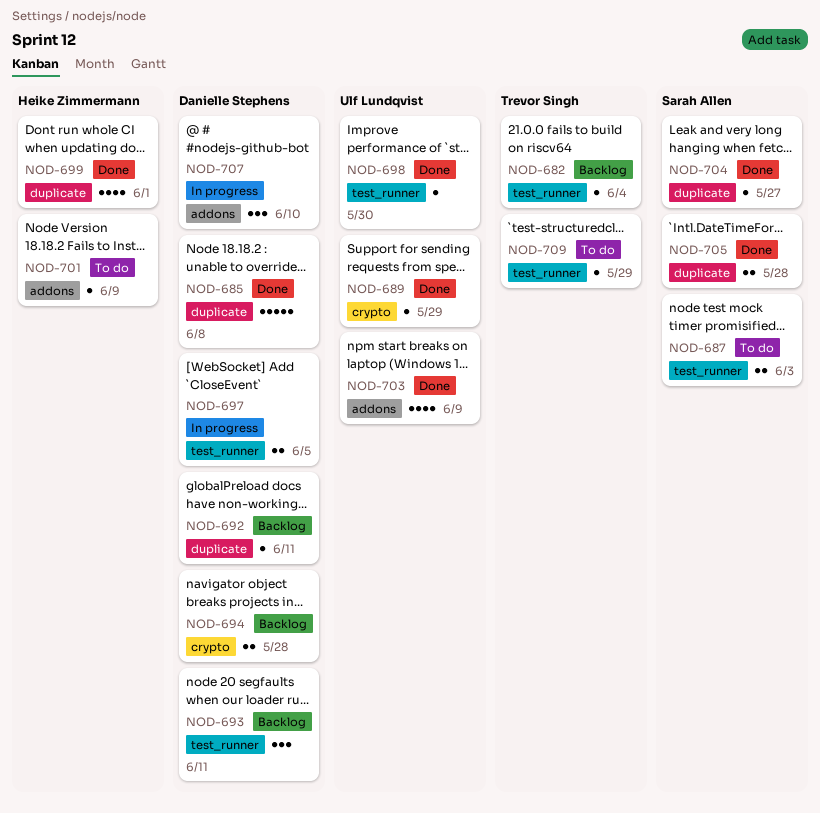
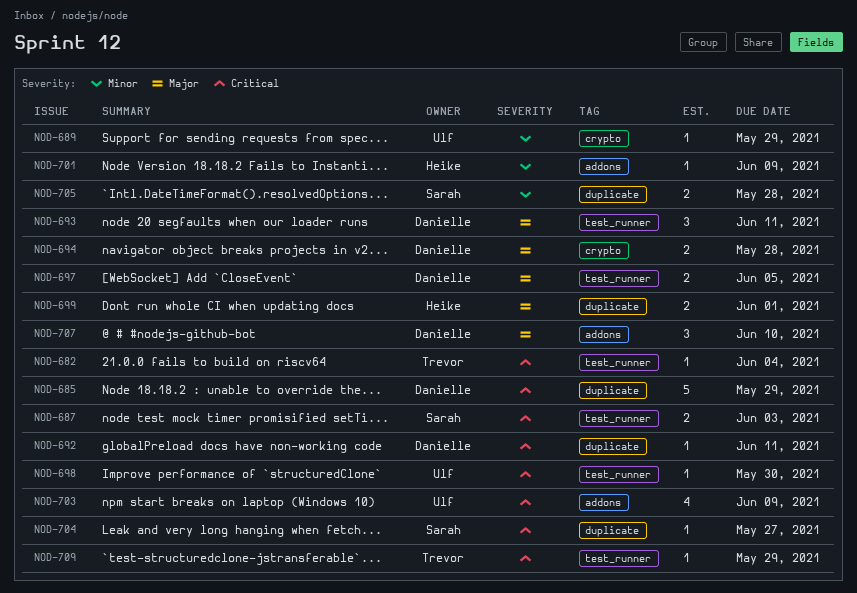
NOD-685, due: Jun 8 -> May 29
NOD-699, estimate: 4 -> 2

